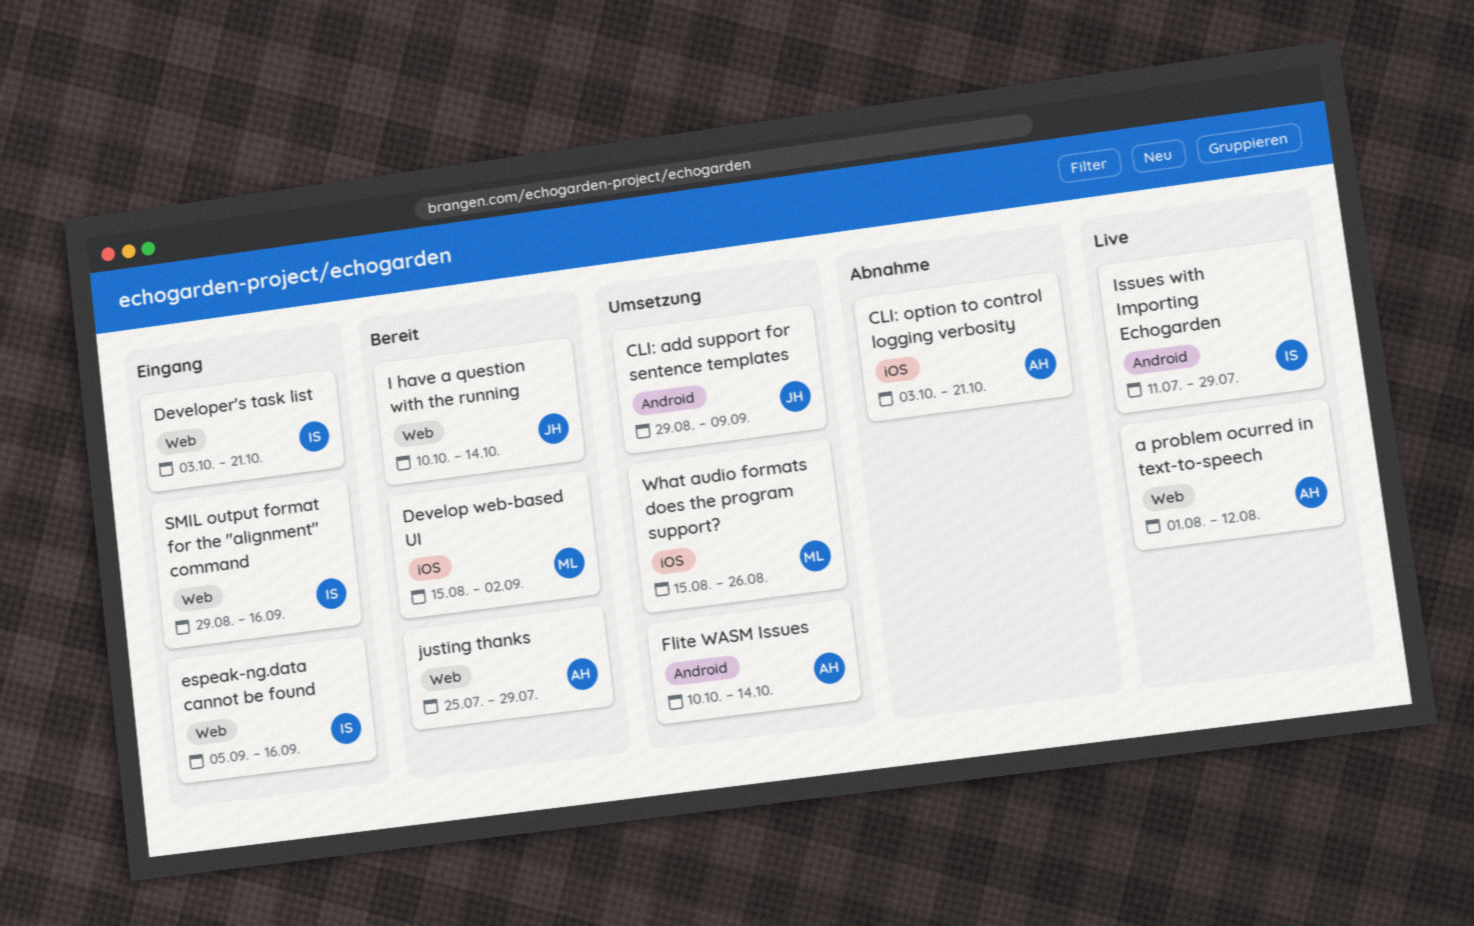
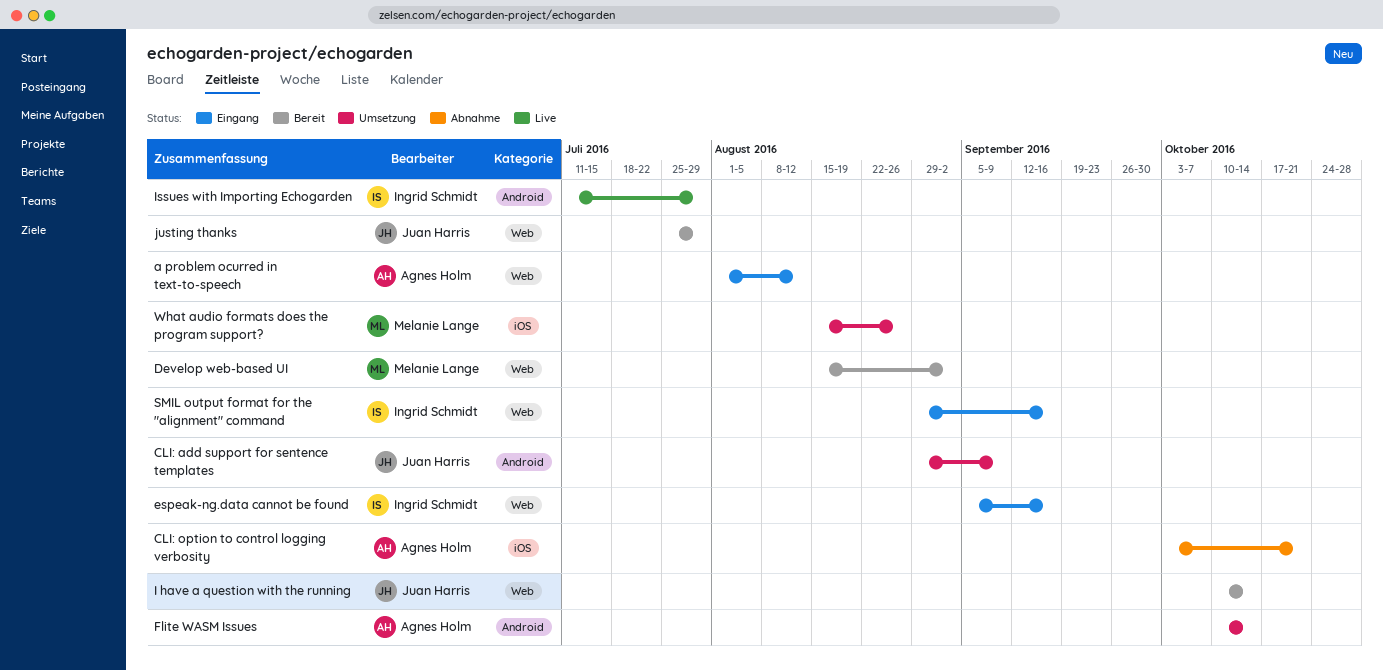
a problem ocurred in text-to-speech, status: Live -> Eingang
Develop web-based UI, label: iOS -> Web
Developer's task list: present -> none
justing thanks, owner: Agnes Holm -> Juan Harris

